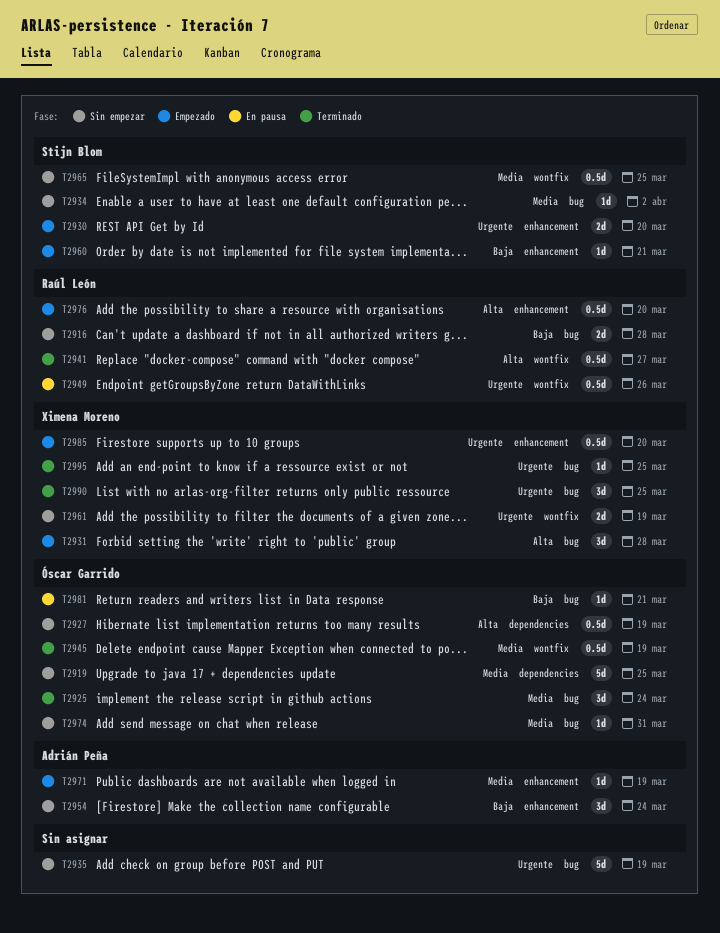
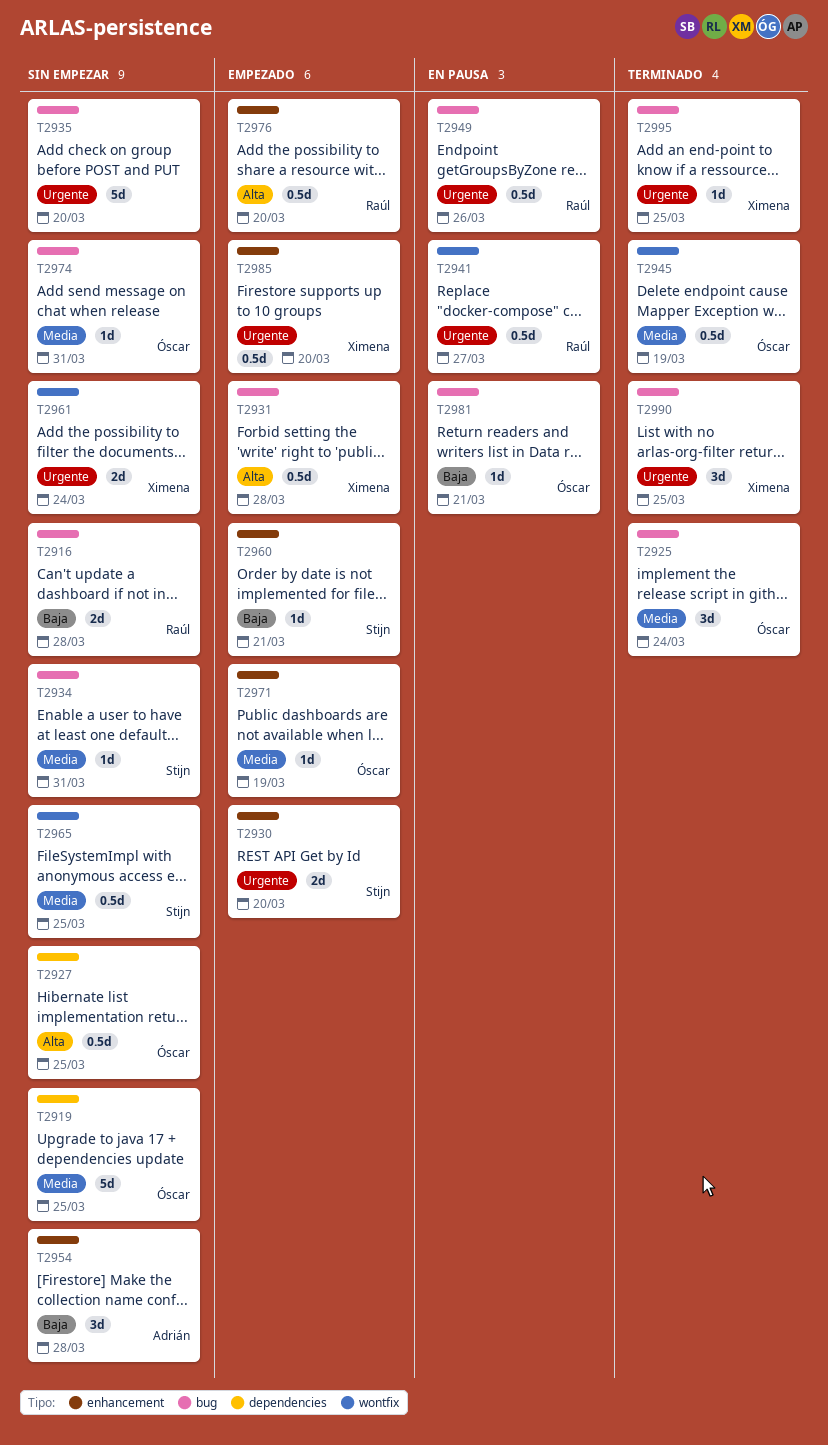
T2927, due: Mar 19 -> Mar 25
T2931, estimate: 3d -> 0.5d
T2934, due: Apr 2 -> Mar 31
T2935, due: Mar 19 -> Mar 20
T2941, status: Terminado -> En pausa
T2941, priority: Alta -> Urgente
T2949, label: wontfix -> bug
T2954, due: Mar 24 -> Mar 28
T2961, due: Mar 19 -> Mar 24
T2971, owner: Adrián Peña -> Óscar Garrido

